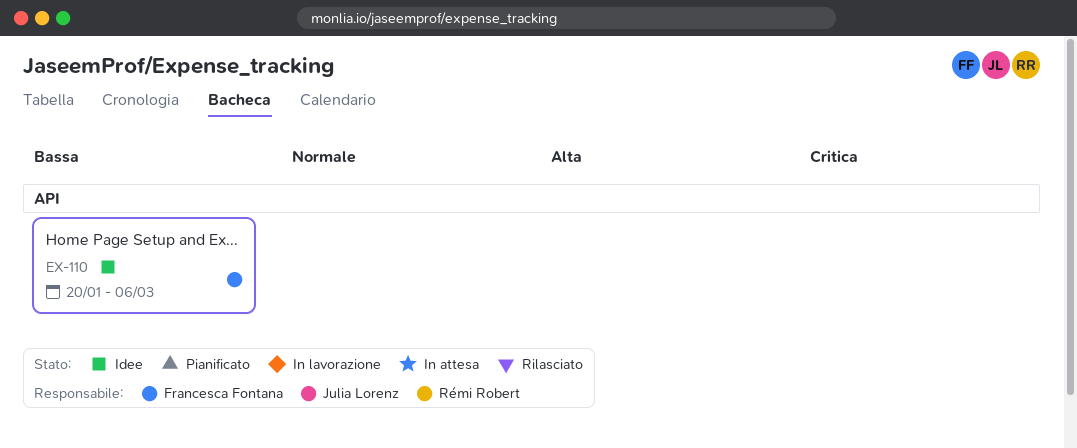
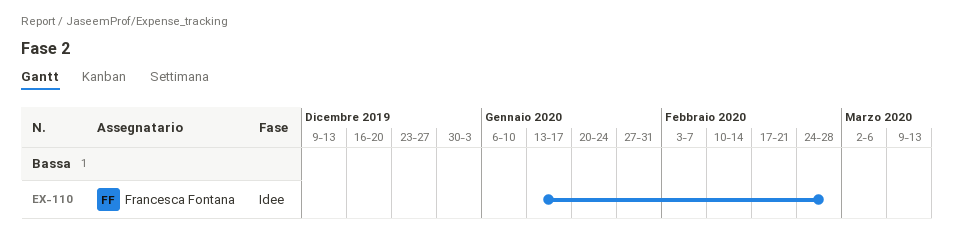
EX-110, start: Jan 20 -> Jan 13
EX-110, due: Mar 6 -> Feb 28

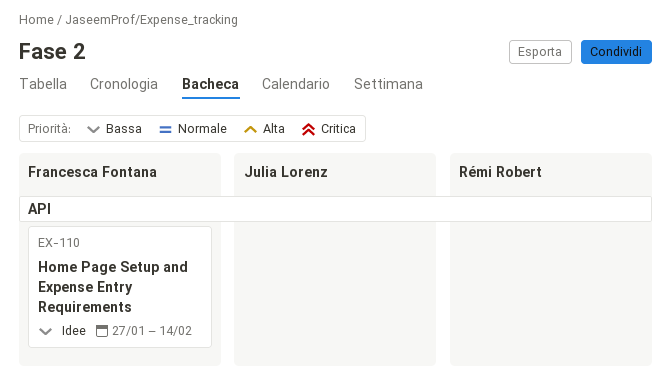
EX-110, start: Jan 13 -> Jan 27
EX-110, due: Feb 28 -> Feb 14

